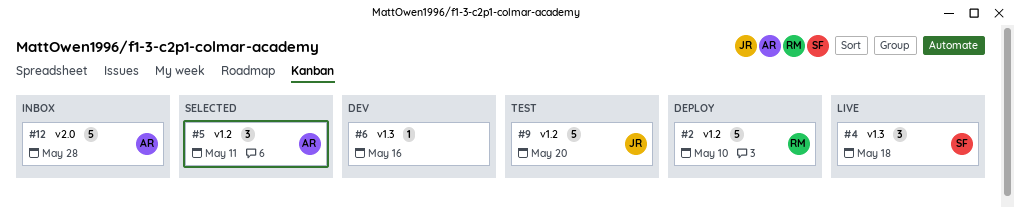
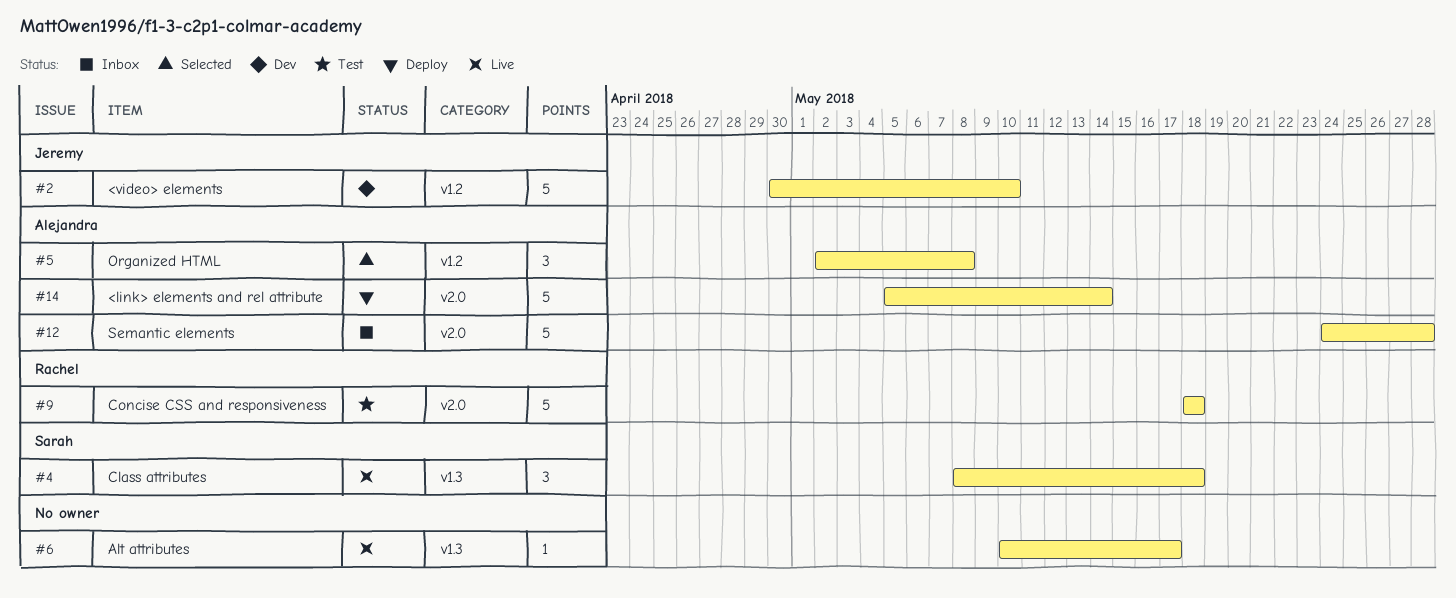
#2, status: Deploy -> Dev
#2, owner: Rachel -> Jeremy
#5, due: May 11 -> May 8
#6, status: Dev -> Live
#6, due: May 16 -> May 17
#9, owner: Jeremy -> Rachel
#9, label: v1.2 -> v2.0
#9, due: May 20 -> May 18
#14: none -> present

